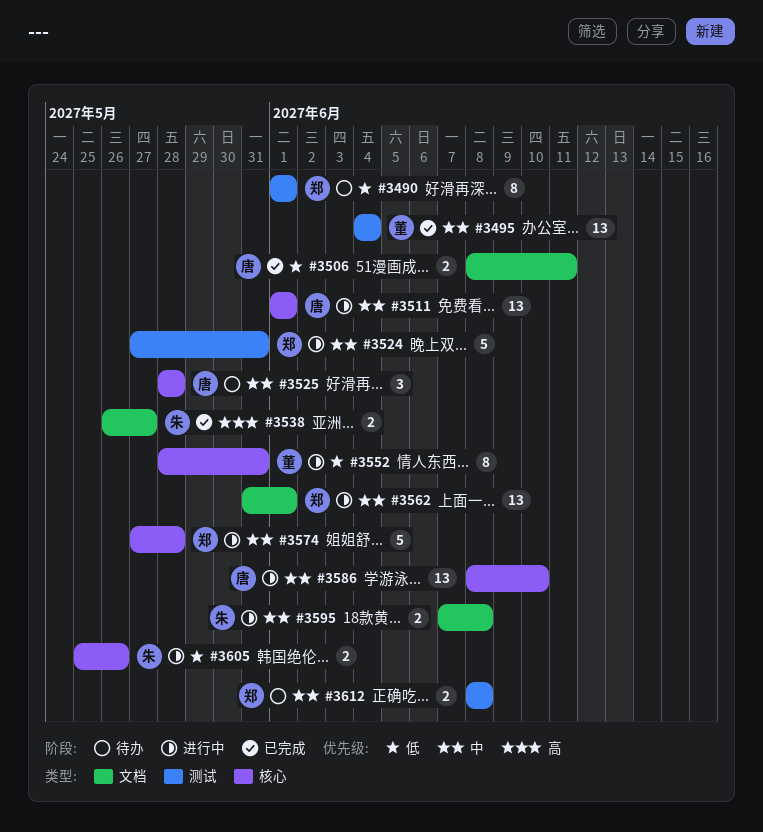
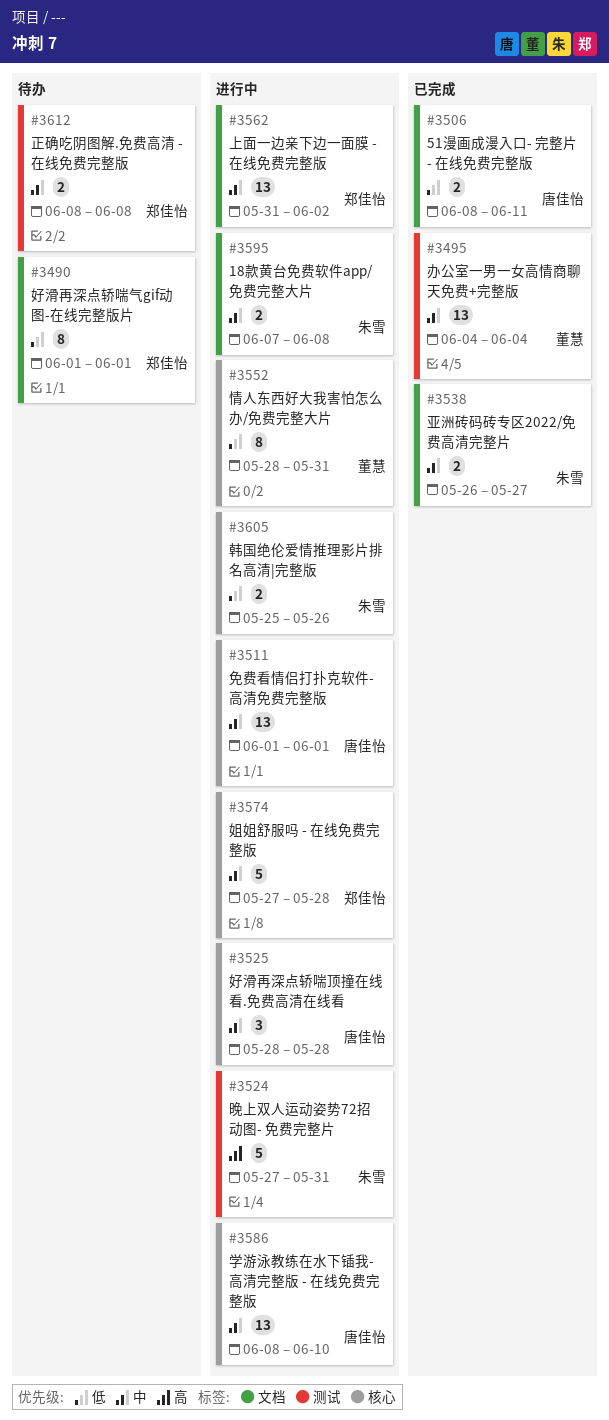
#3490, label: 测试 -> 文档
#3524, owner: 郑佳怡 -> 朱雪
#3524, priority: 中 -> 高
#3525, status: 待办 -> 进行中
#3538, priority: 高 -> 中
#3562, due: Jun 1 -> Jun 2

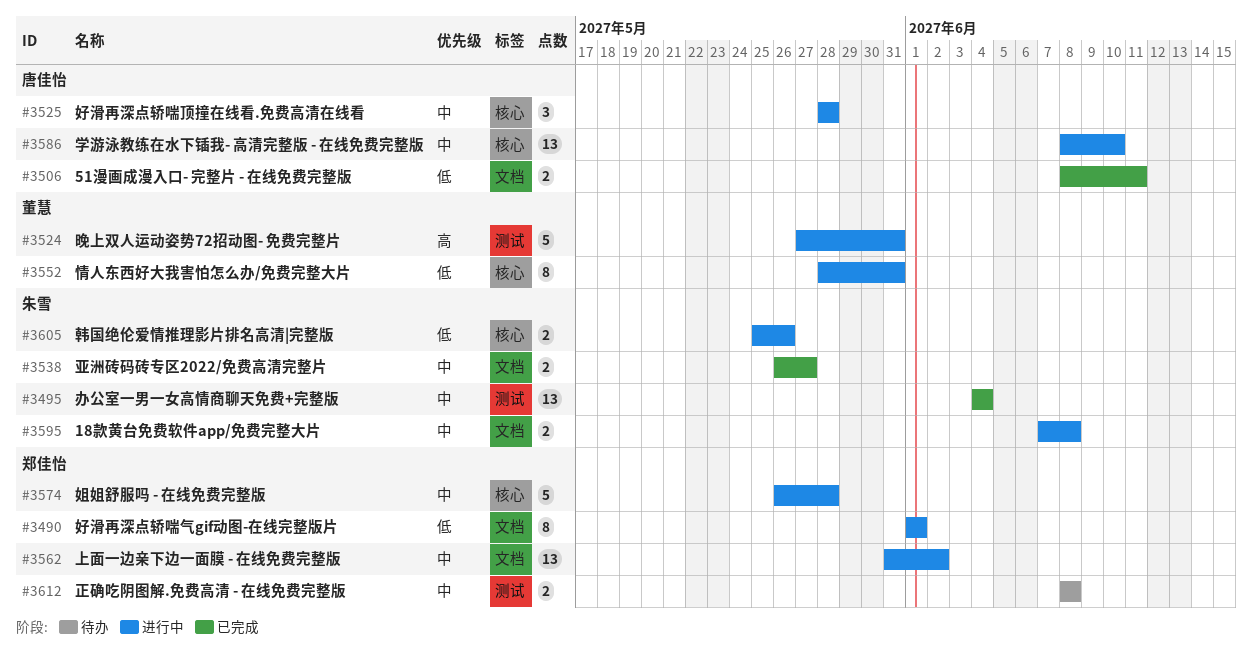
#3490, status: 待办 -> 进行中
#3495, owner: 董慧 -> 朱雪
#3511: present -> none
#3524, owner: 朱雪 -> 董慧
#3574, start: May 27 -> May 26

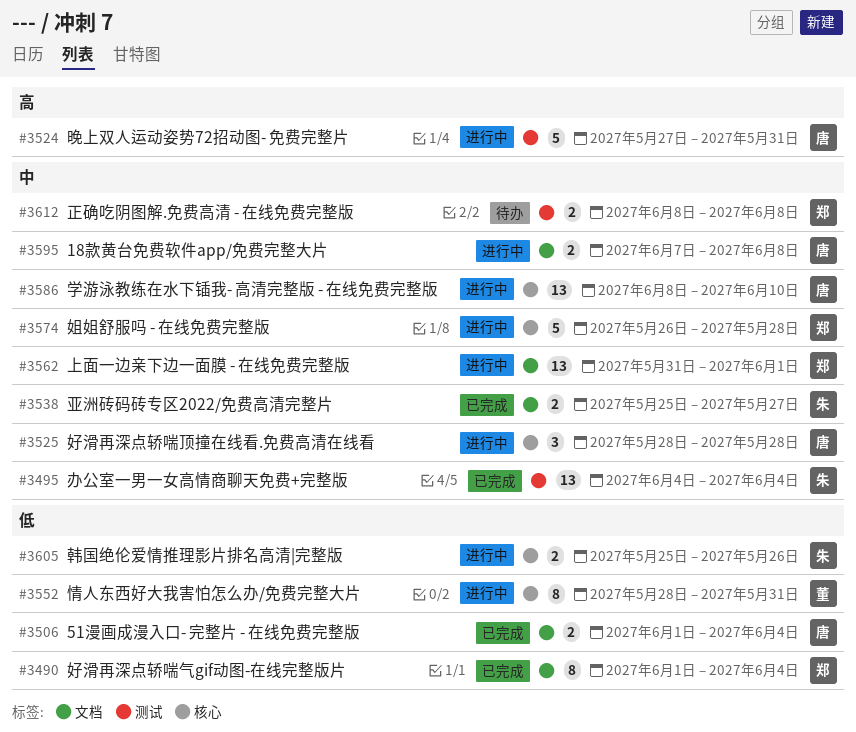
#3490, status: 进行中 -> 已完成
#3490, due: Jun 1 -> Jun 4
#3506, start: Jun 8 -> Jun 1
#3506, due: Jun 11 -> Jun 4
#3524, owner: 董慧 -> 唐佳怡
#3538, start: May 26 -> May 25
#3562, due: Jun 2 -> Jun 1
#3595, owner: 朱雪 -> 唐佳怡

